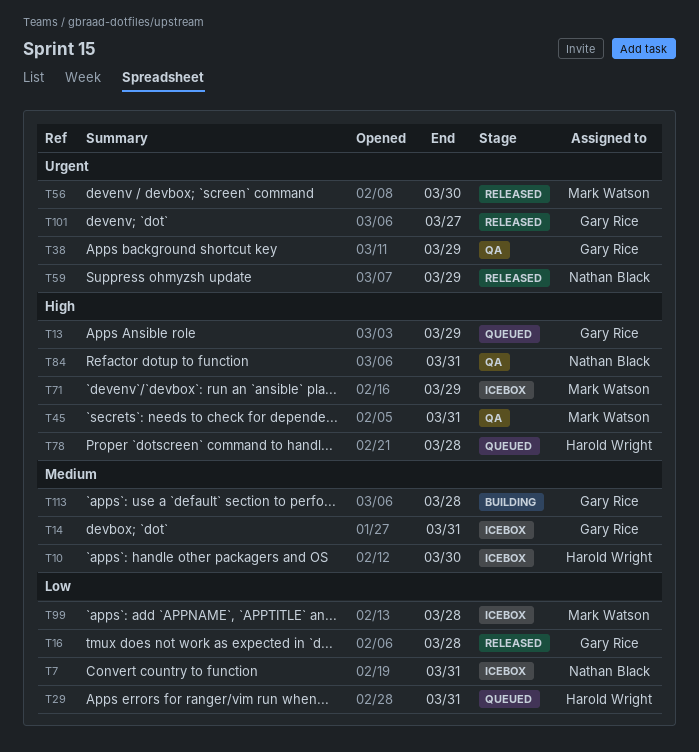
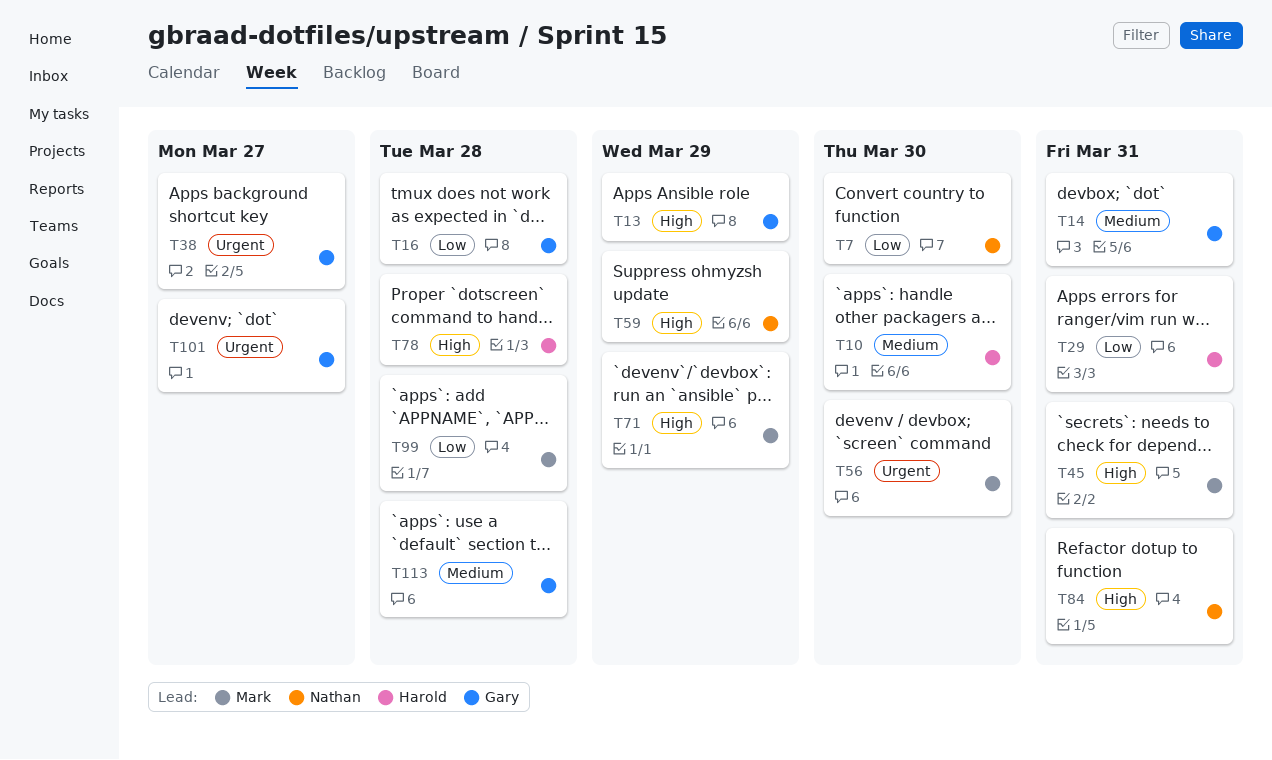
T7, due: Mar 31 -> Mar 30
T38, due: Mar 29 -> Mar 27
T59, priority: Urgent -> High

